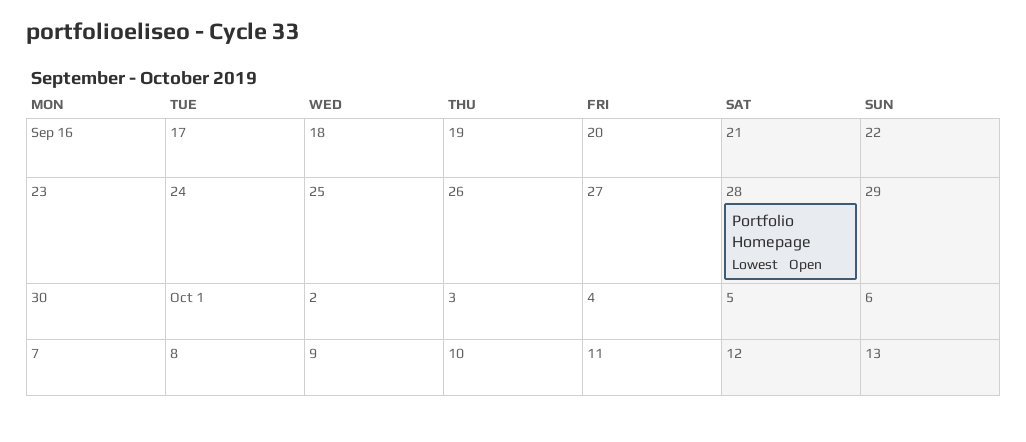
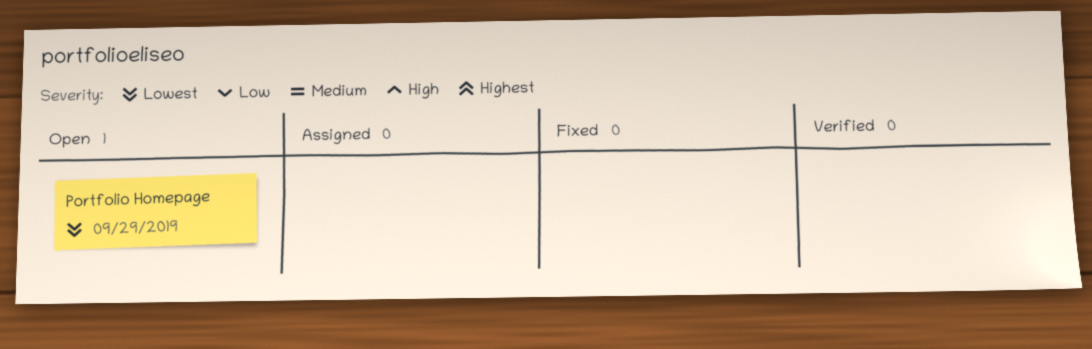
Portfolio Homepage, due: Sep 28 -> Sep 29

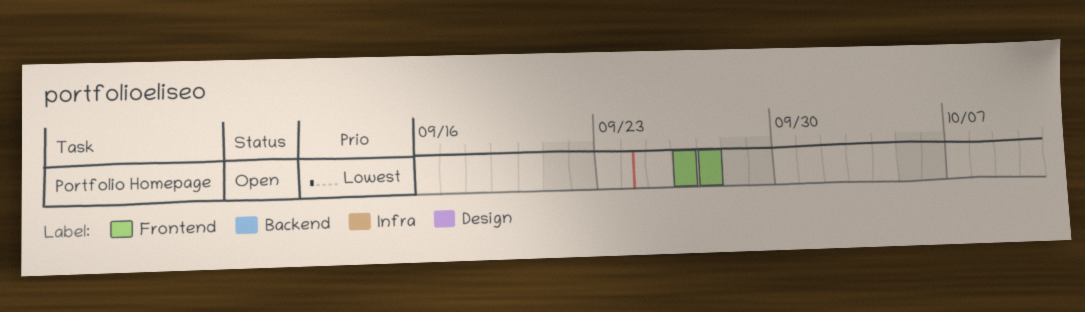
Portfolio Homepage, due: Sep 29 -> Sep 27

